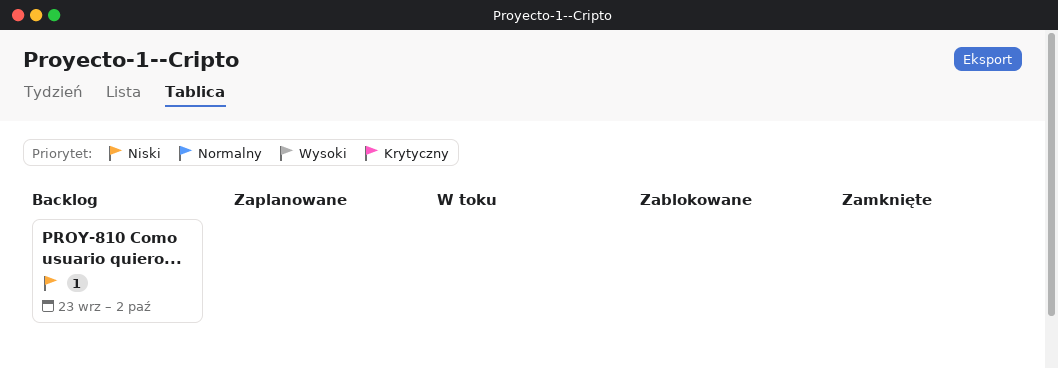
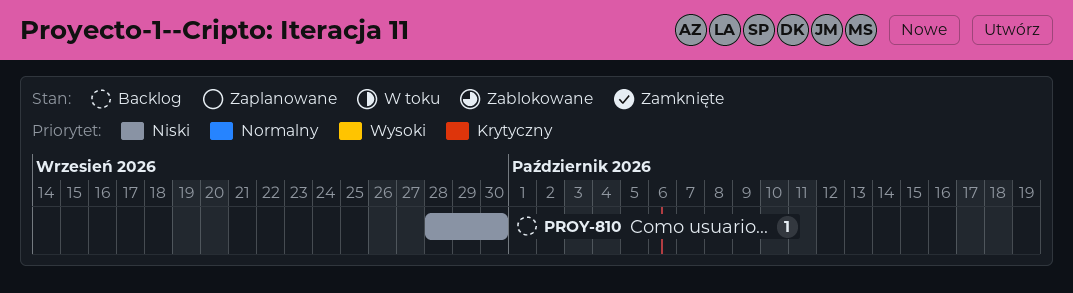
PROY-810, start: Sep 23 -> Sep 28
PROY-810, due: Oct 2 -> Sep 30

